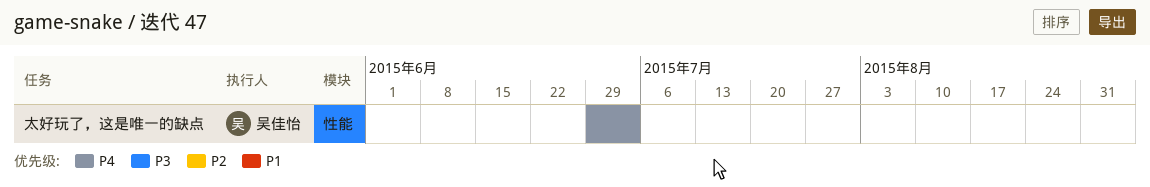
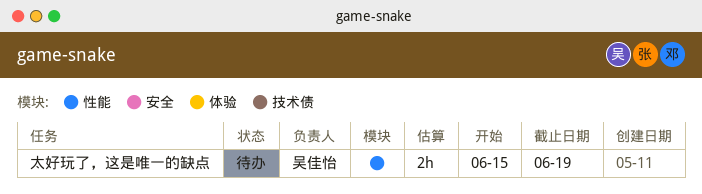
太好玩了，这是唯一的缺点, start: Jun 29 -> Jun 15
太好玩了，这是唯一的缺点, due: Jul 3 -> Jun 19

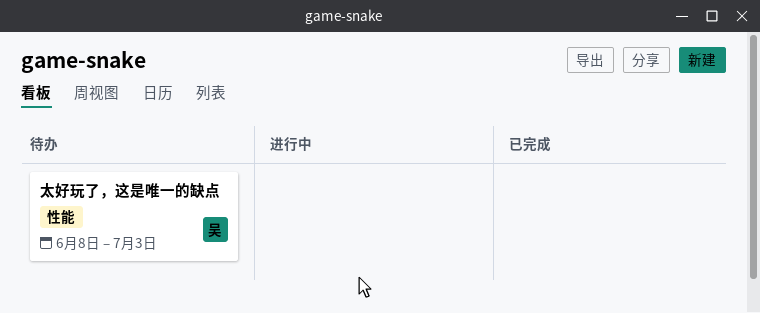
太好玩了，这是唯一的缺点, start: Jun 15 -> Jun 8
太好玩了，这是唯一的缺点, due: Jun 19 -> Jul 3

